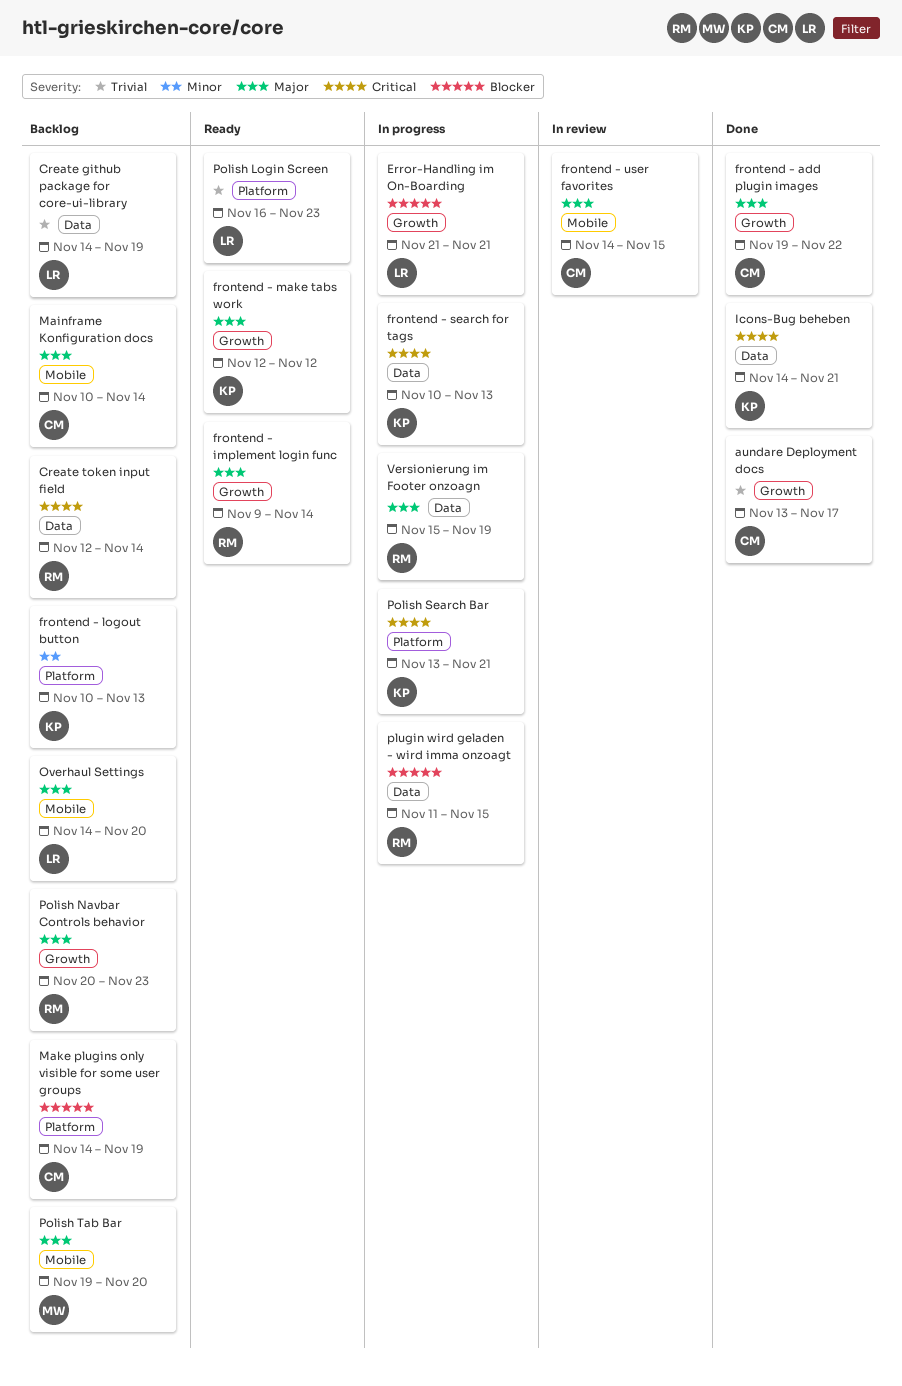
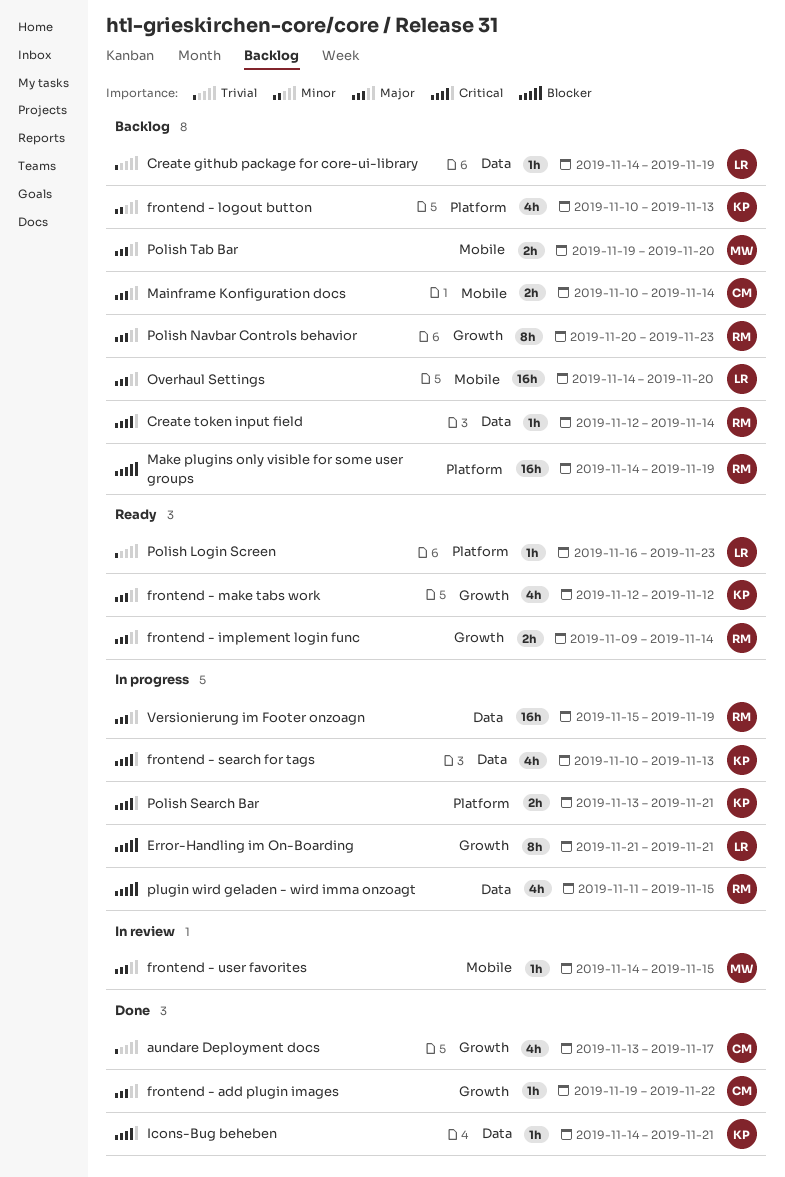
frontend - user favorites, owner: CM -> MW
Make plugins only visible for some user groups, owner: CM -> RM

